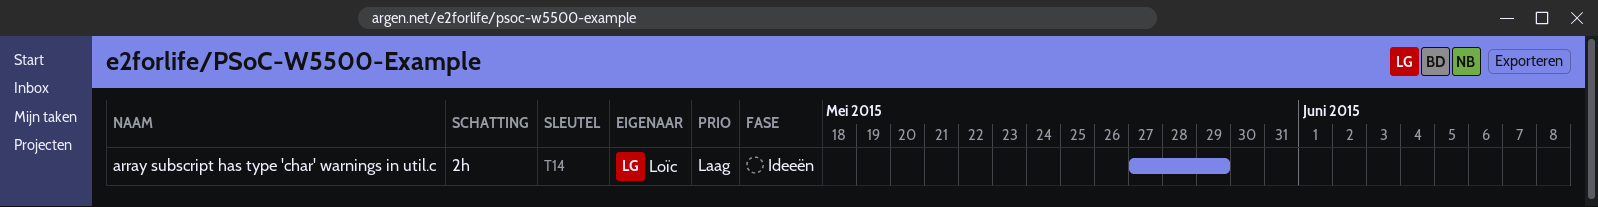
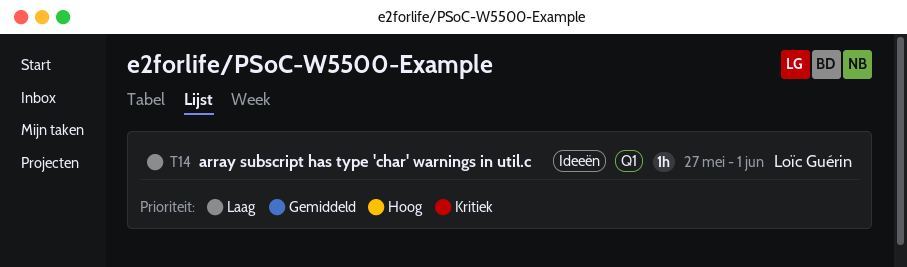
T14, estimate: 2h -> 1h
T14, due: May 29 -> Jun 1

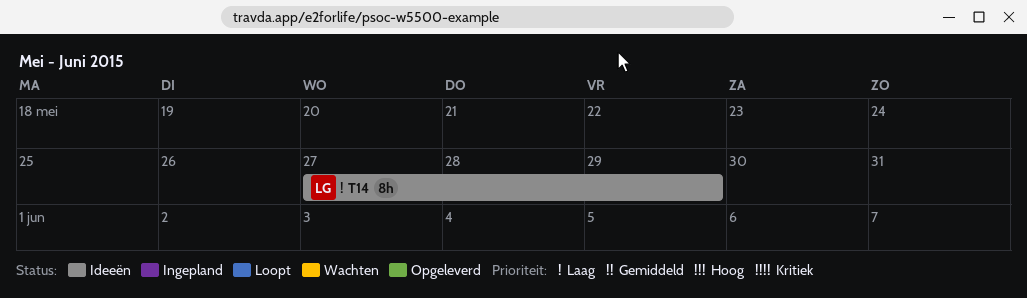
T14, estimate: 1h -> 8h
T14, due: Jun 1 -> May 29

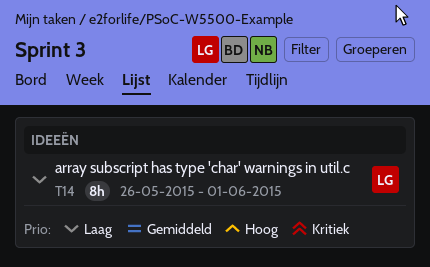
T14, start: May 27 -> May 26
T14, due: May 29 -> Jun 1

